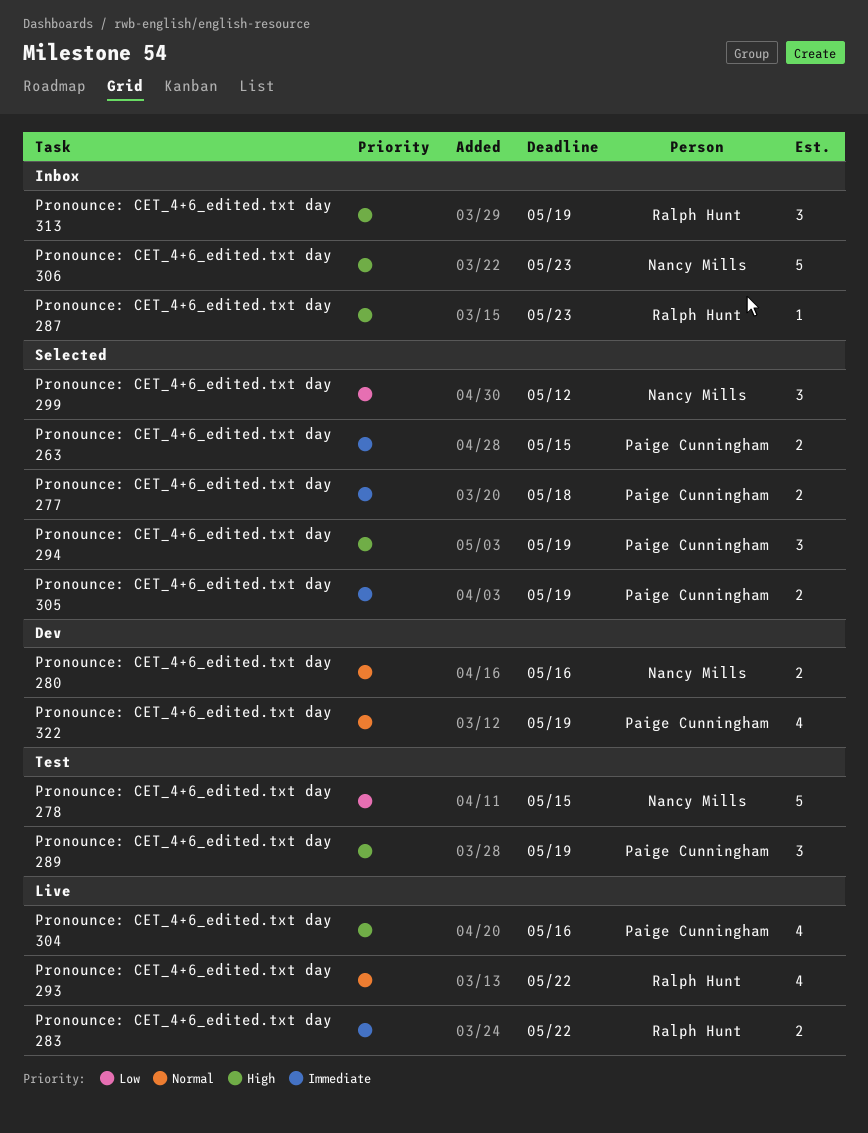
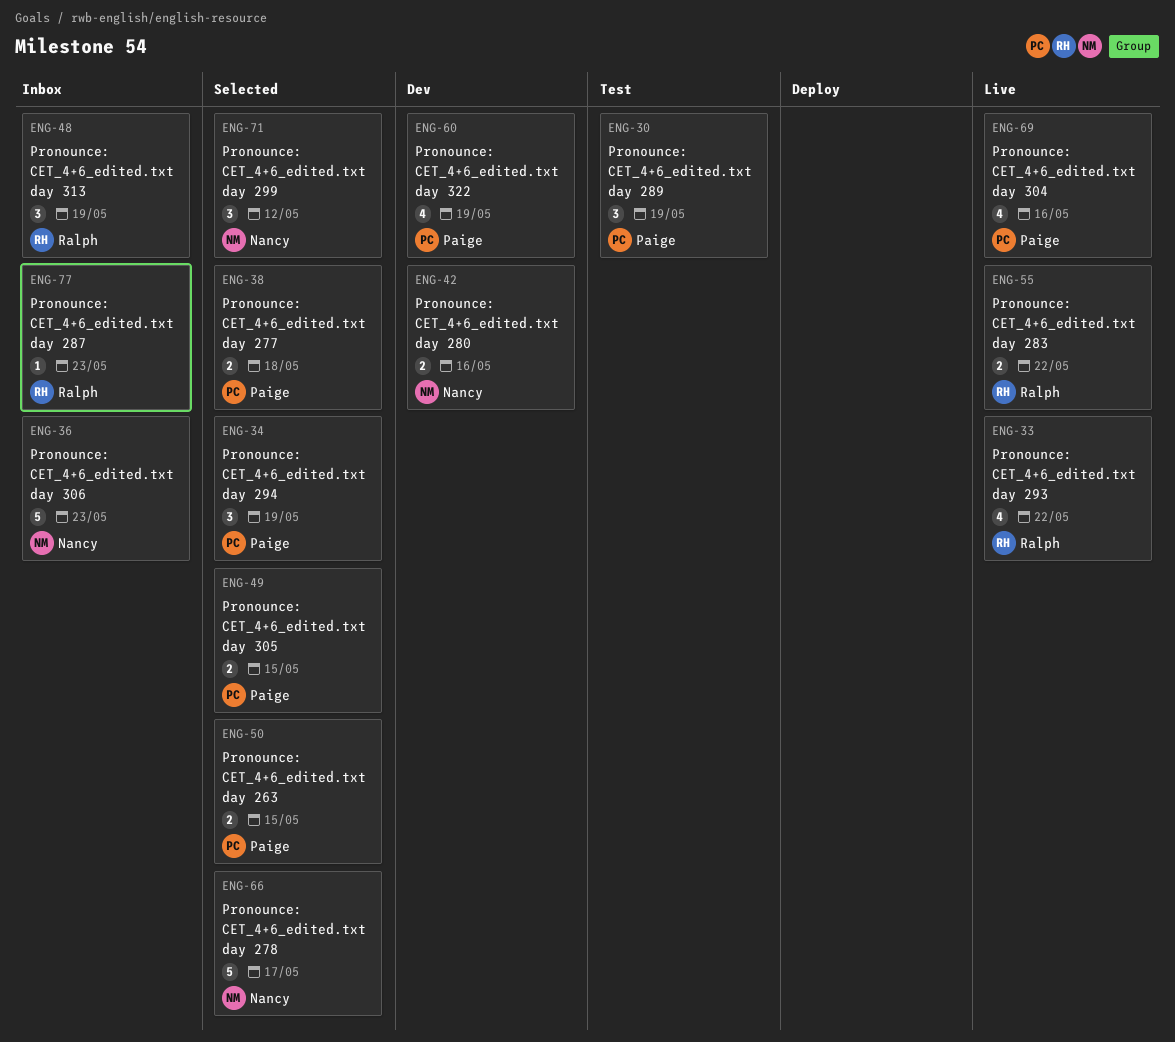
Pronounce: CET_4+6_edited.txt day 278, status: Test -> Selected
Pronounce: CET_4+6_edited.txt day 278, due: May 15 -> May 17
Pronounce: CET_4+6_edited.txt day 305, due: May 19 -> May 15

